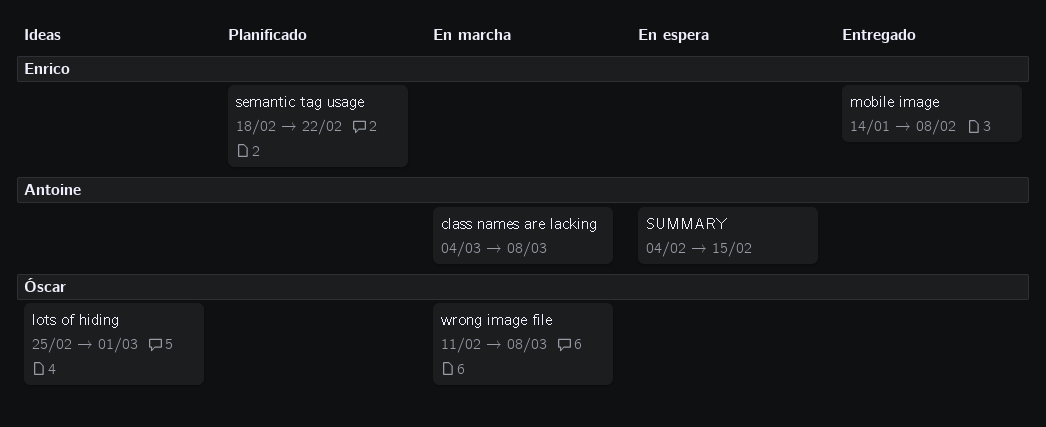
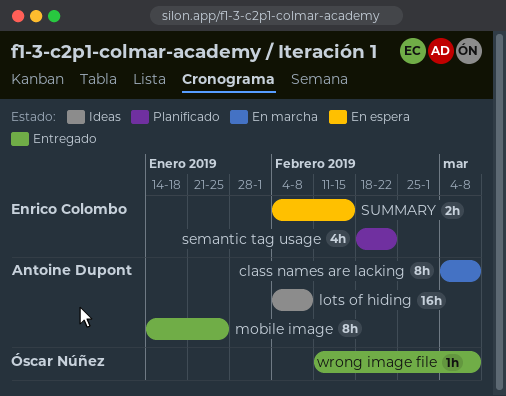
lots of hiding, owner: Óscar Núñez -> Antoine Dupont
lots of hiding, start: Feb 25 -> Feb 4
lots of hiding, due: Mar 1 -> Feb 8
mobile image, owner: Enrico Colombo -> Antoine Dupont
mobile image, due: Feb 8 -> Jan 25
SUMMARY, owner: Antoine Dupont -> Enrico Colombo
wrong image file, status: En marcha -> Entregado

